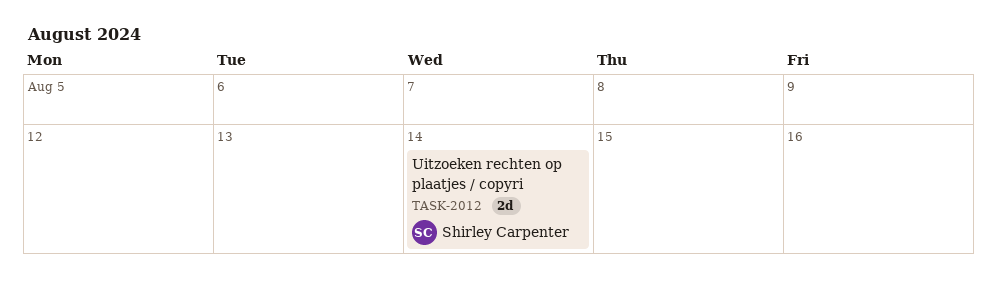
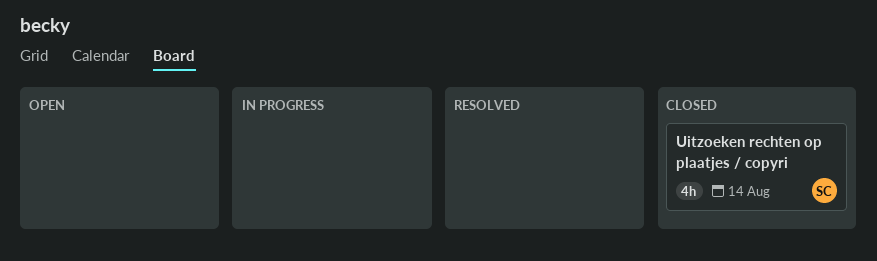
Uitzoeken rechten op plaatjes / copyri, estimate: 2d -> 4h

